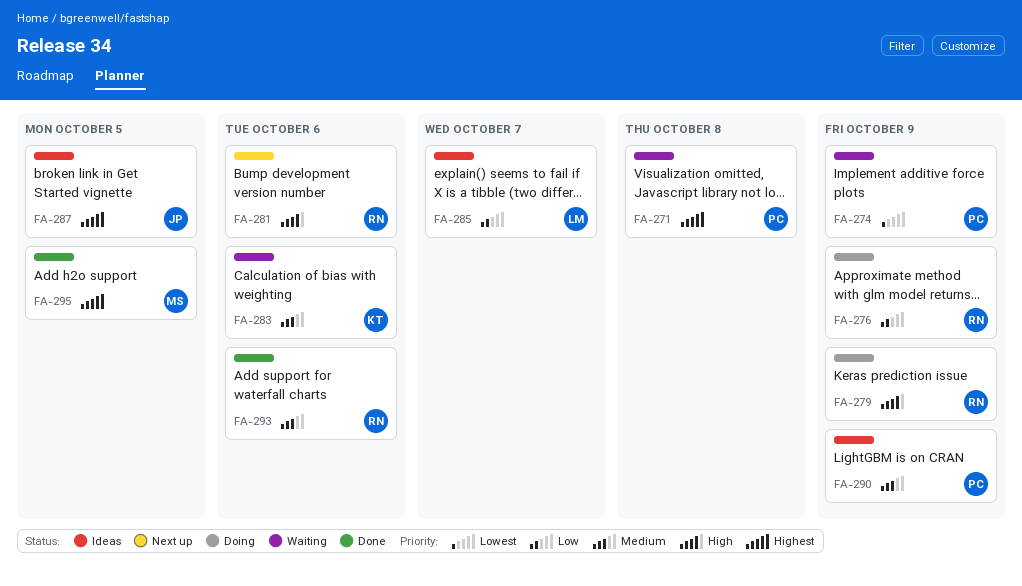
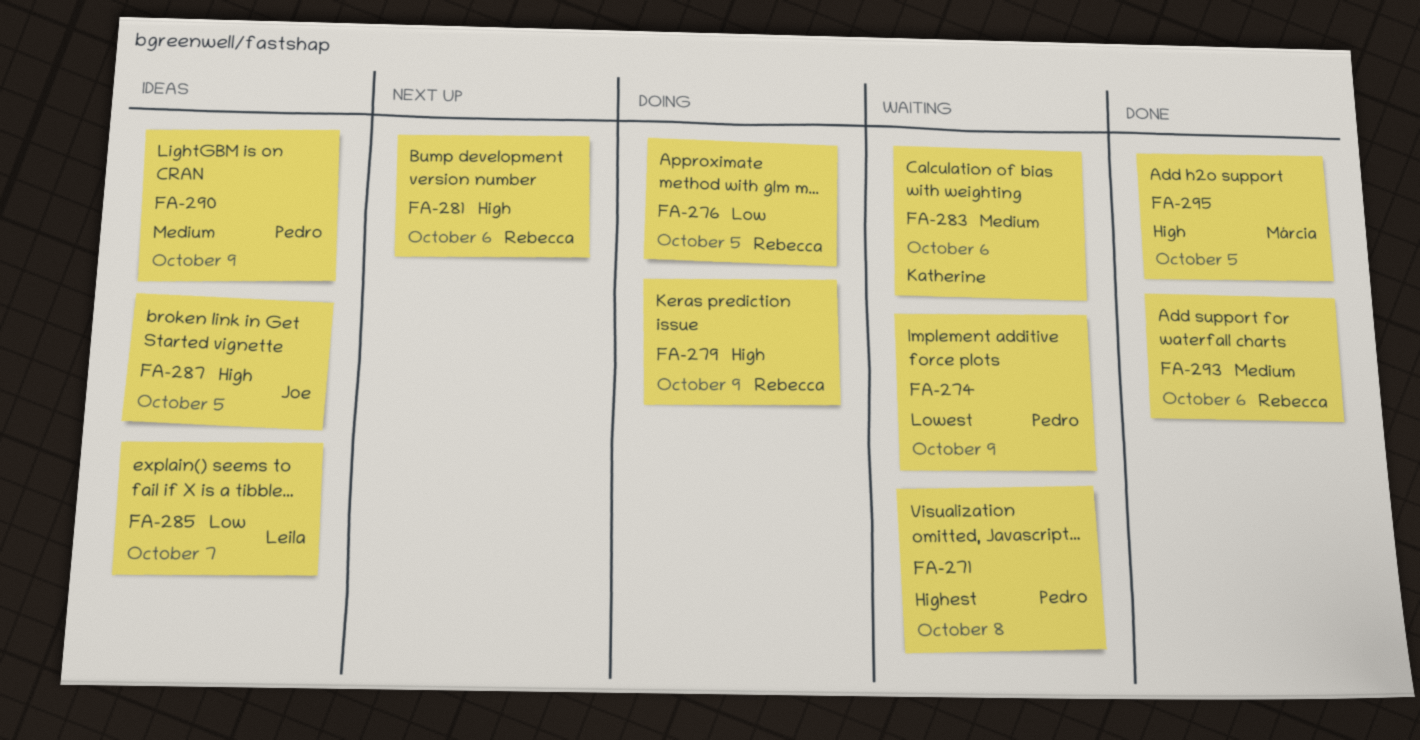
FA-276, due: Oct 9 -> Oct 5
FA-287, priority: Highest -> High
FA-295, priority: Highest -> High

